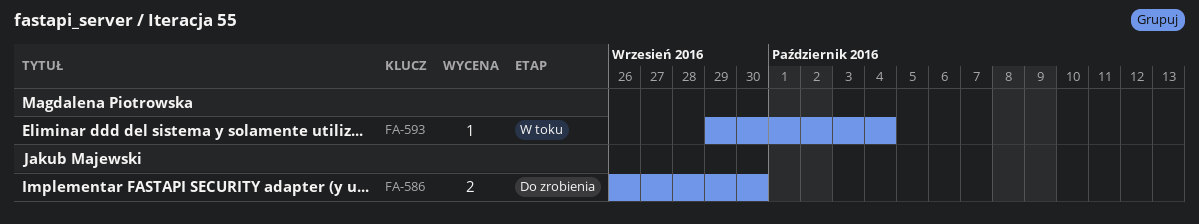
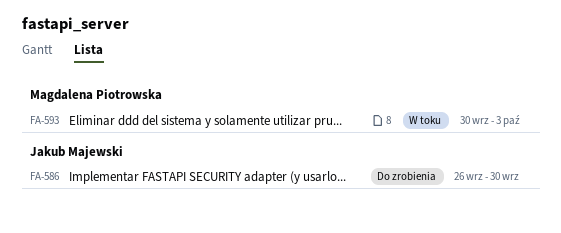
FA-593, start: Sep 29 -> Sep 30
FA-593, due: Oct 4 -> Oct 3

